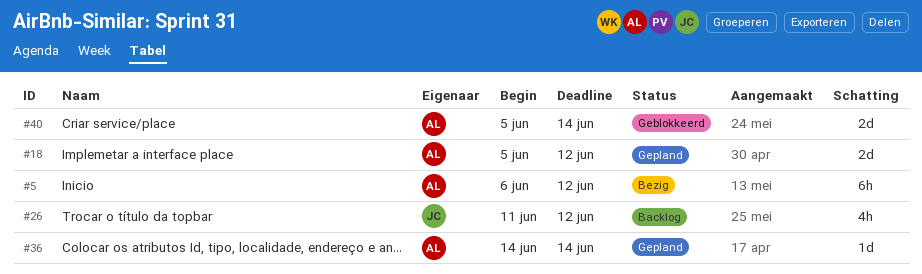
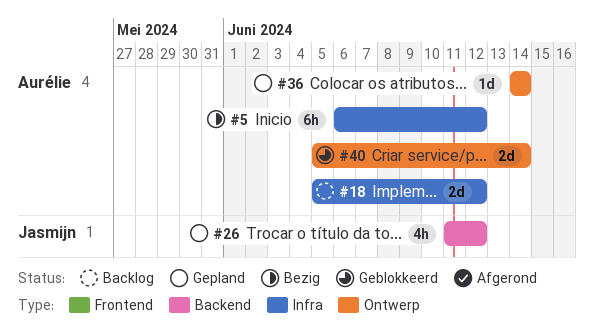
#18, status: Gepland -> Backlog
#26, status: Backlog -> Gepland

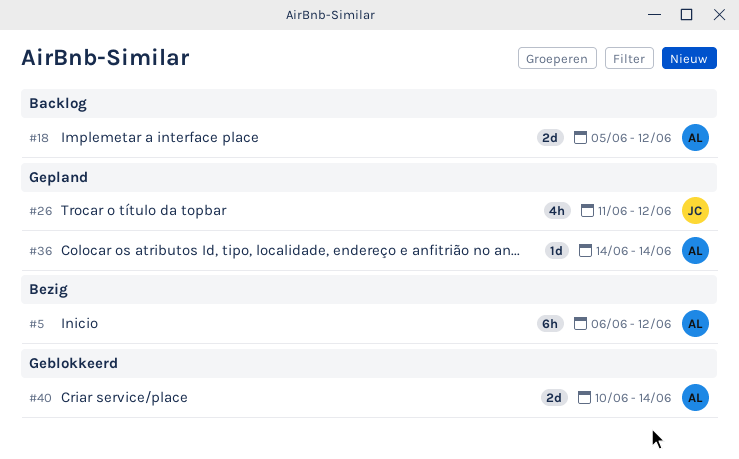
#40, start: Jun 5 -> Jun 10

